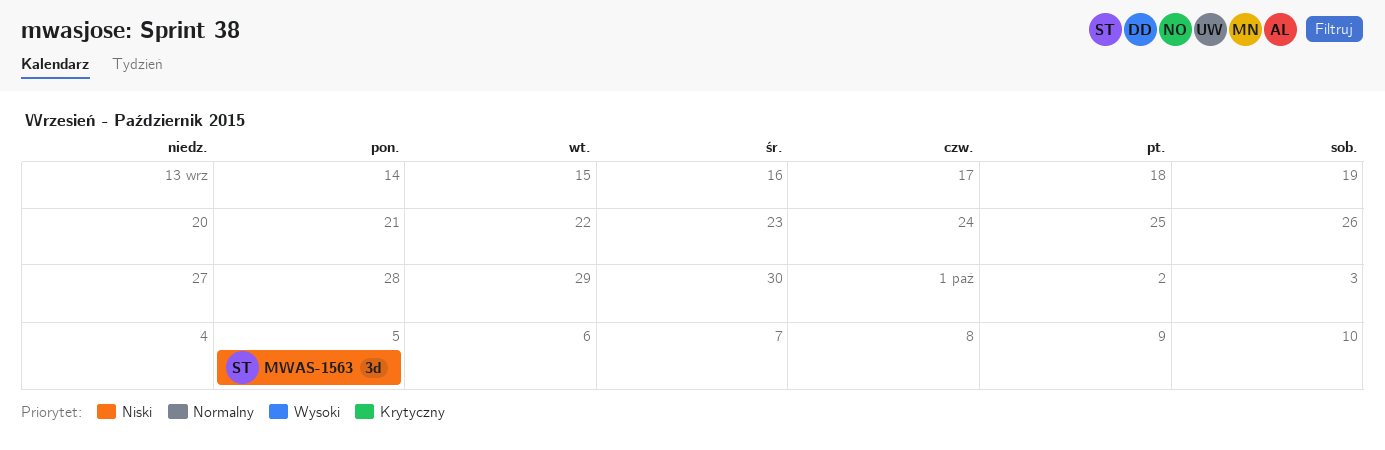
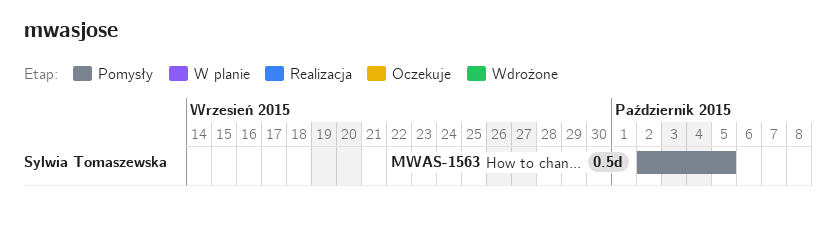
MWAS-1563, estimate: 3d -> 0.5d
MWAS-1563, start: Oct 5 -> Oct 2

